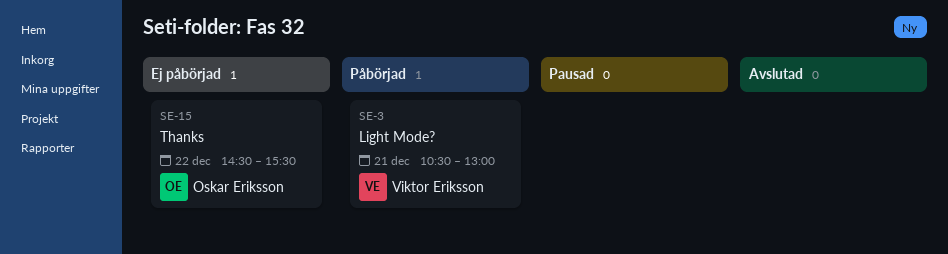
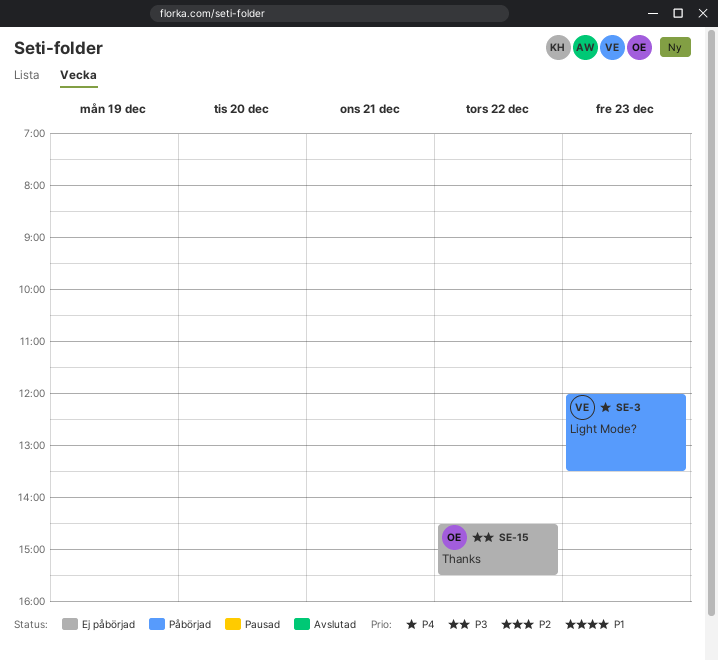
SE-3, day: Dec 21 -> Dec 23
SE-3, begins: 10:30 -> 12:00
SE-3, ends: 13:00 -> 13:30

